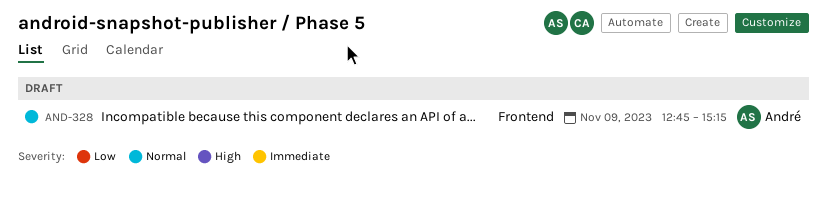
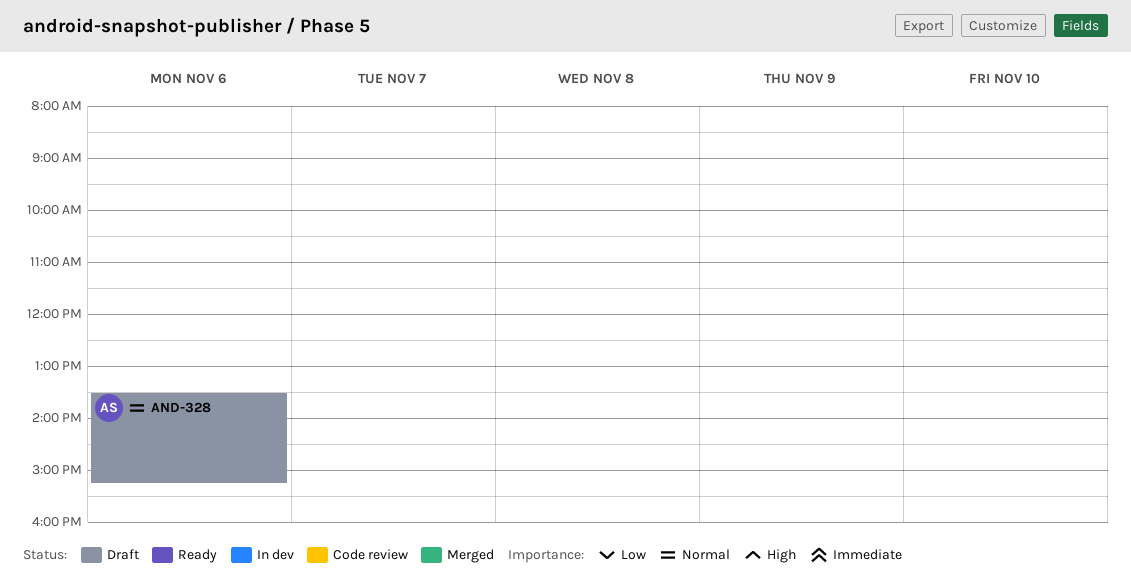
AND-328, day: Nov 9 -> Nov 6
AND-328, begins: 12:45 -> 13:30

